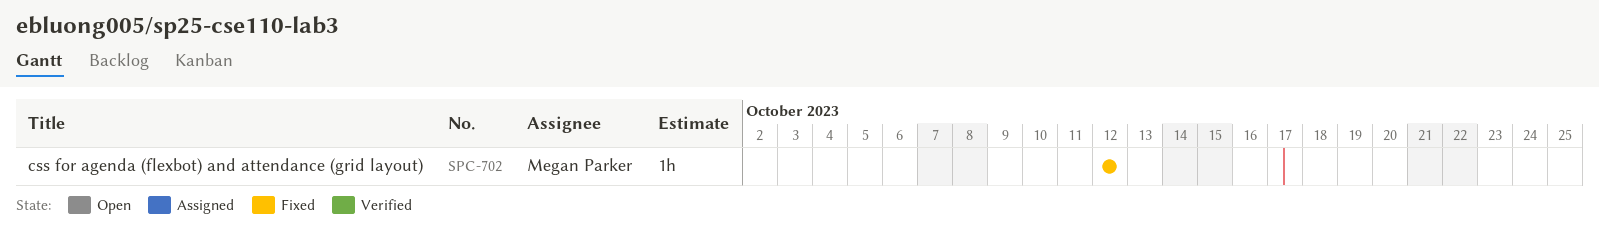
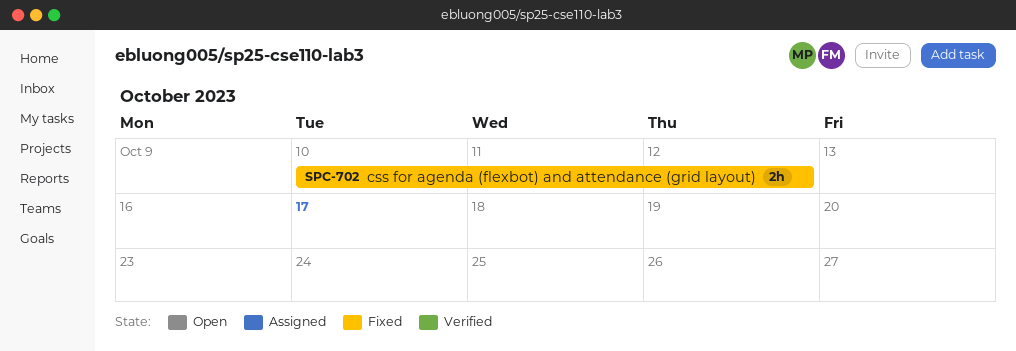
SPC-702, estimate: 1h -> 2h
SPC-702, start: Oct 12 -> Oct 10

